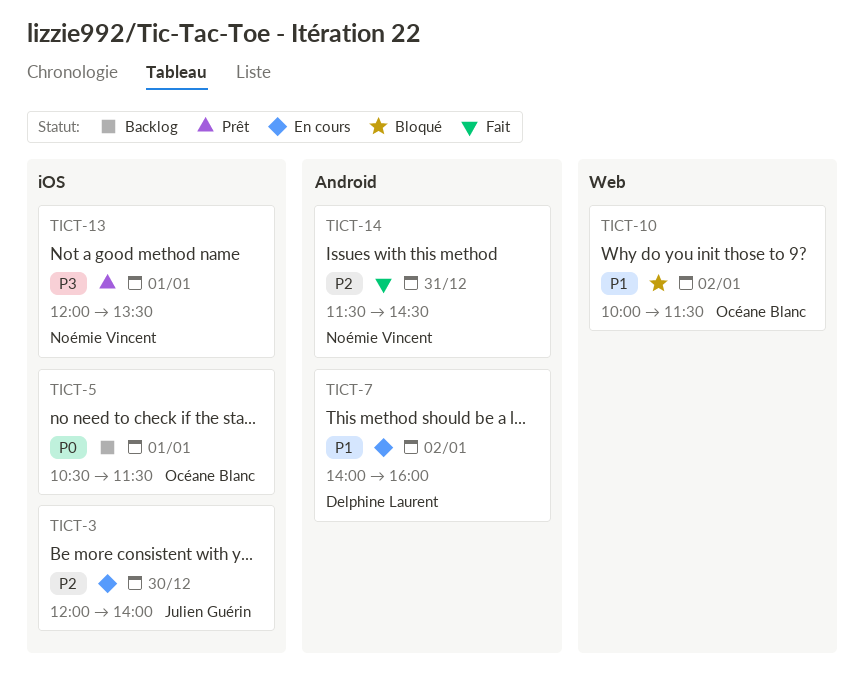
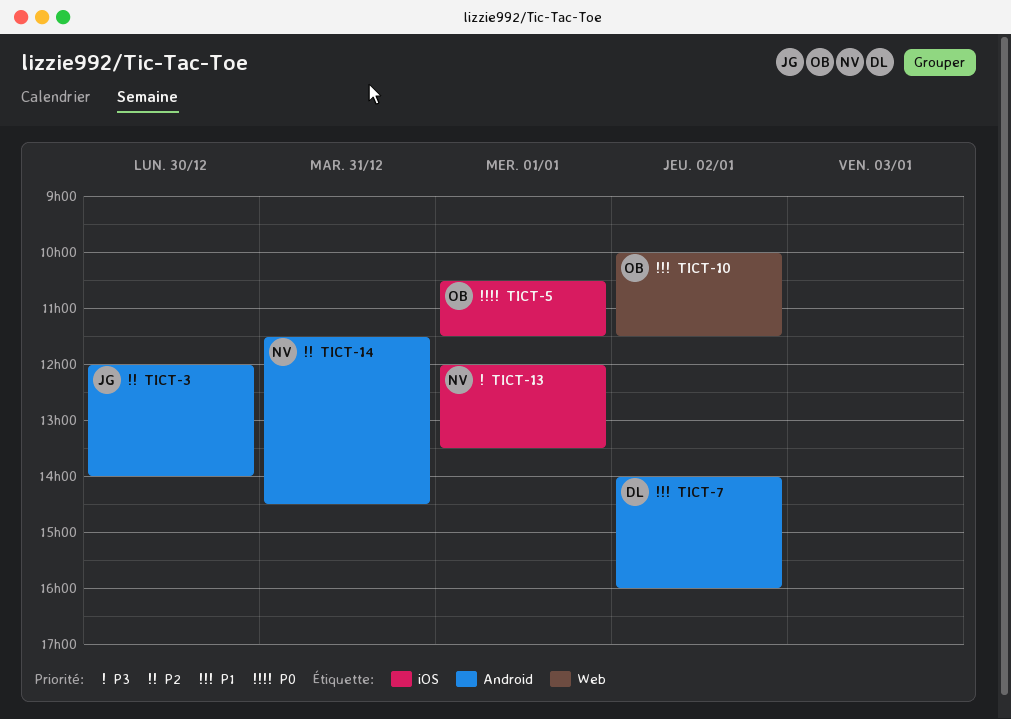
TICT-3, label: iOS -> Android

